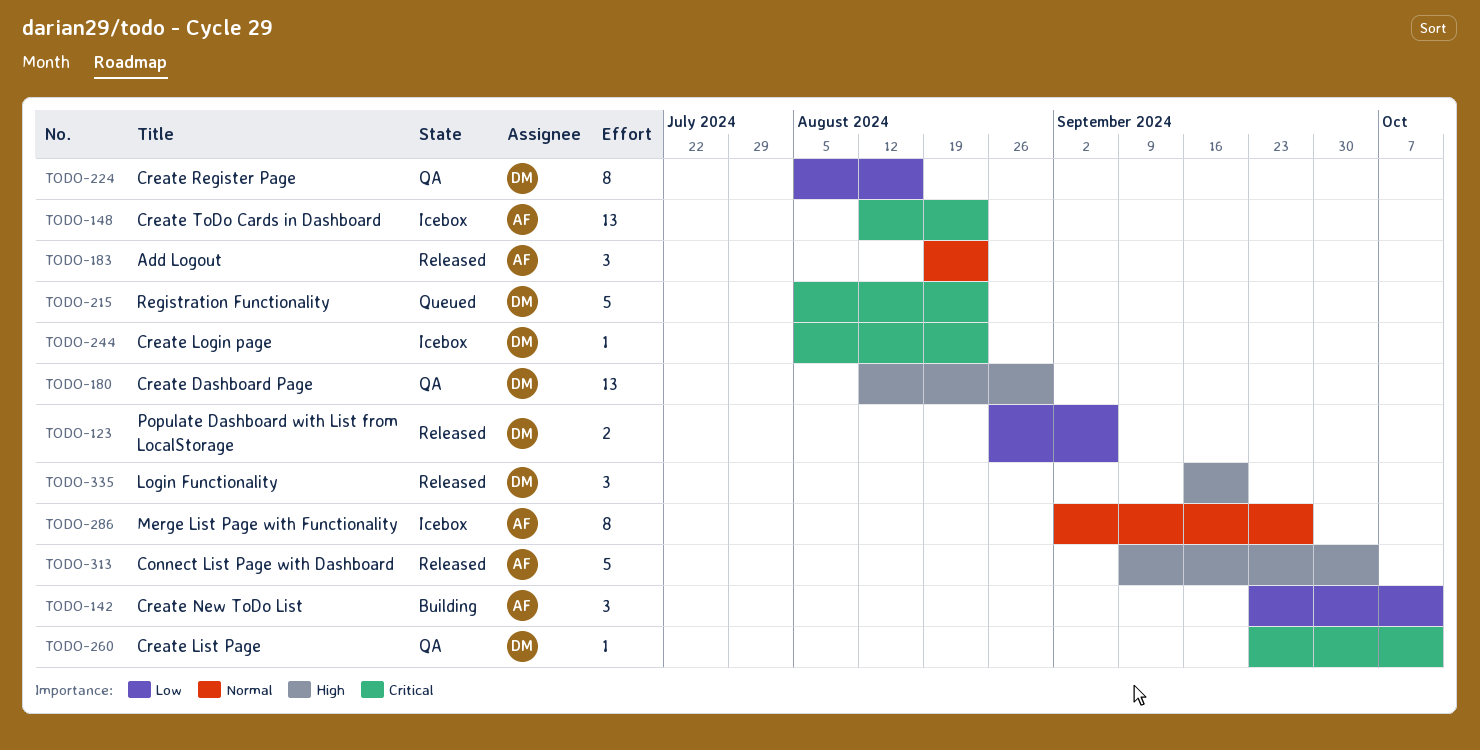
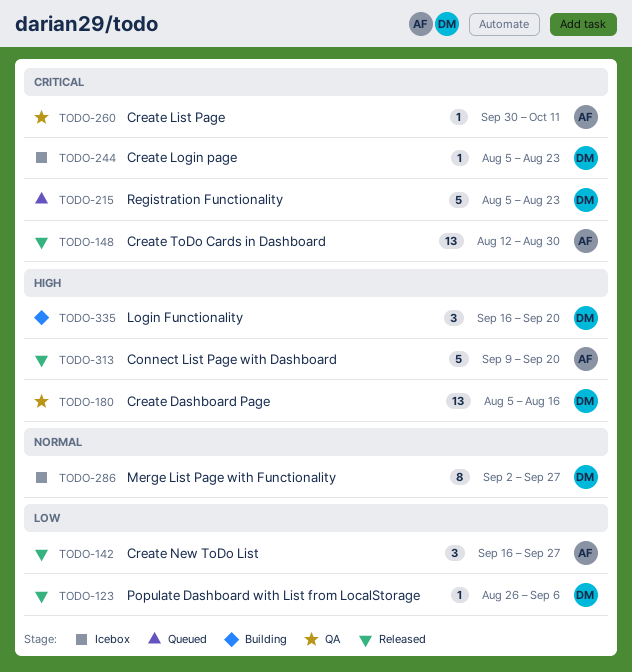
TODO-123, estimate: 2 -> 1
TODO-142, status: Building -> Released
TODO-142, start: Sep 23 -> Sep 16
TODO-142, due: Oct 11 -> Sep 27
TODO-148, status: Icebox -> Released
TODO-148, due: Aug 23 -> Aug 30
TODO-180, start: Aug 12 -> Aug 5
TODO-180, due: Aug 30 -> Aug 16
TODO-183: present -> none
TODO-224: present -> none
TODO-260, owner: DM -> AF
TODO-260, start: Sep 23 -> Sep 30
TODO-286, owner: AF -> DM
TODO-313, due: Oct 4 -> Sep 20
TODO-335, status: Released -> Building

